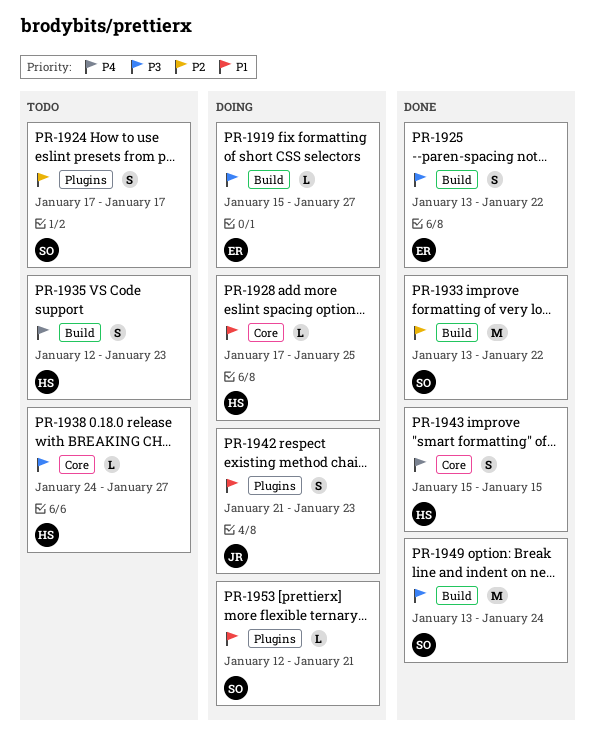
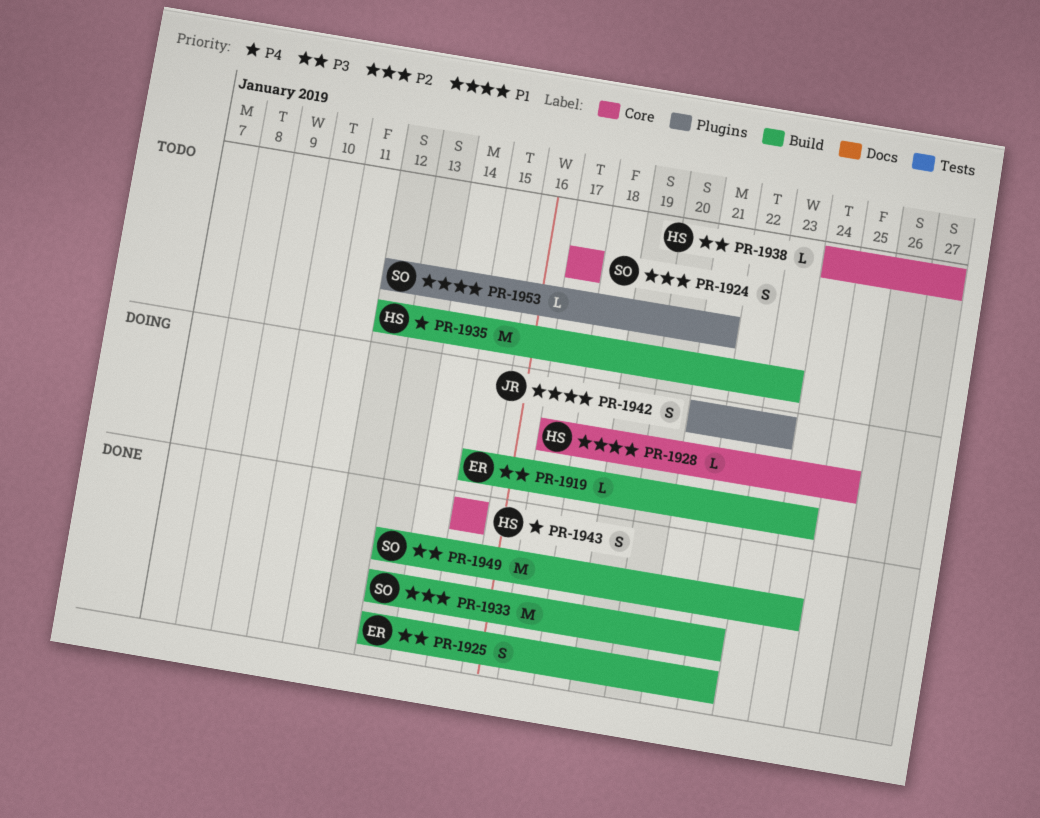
PR-1919, due: Jan 27 -> Jan 24
PR-1924, label: Plugins -> Core
PR-1935, estimate: S -> M
PR-1953, status: Doing -> Todo

